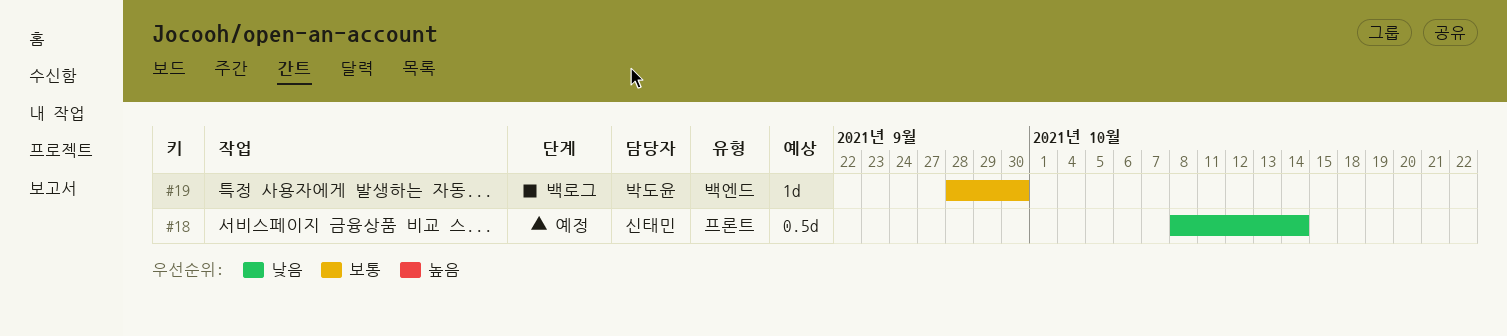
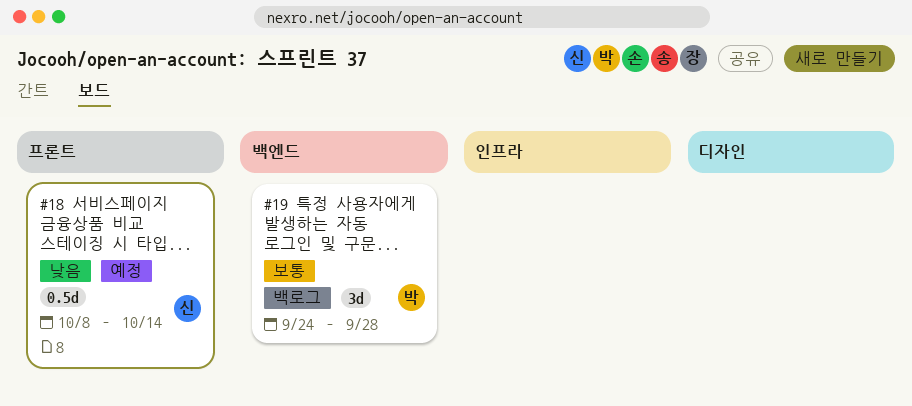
#19, estimate: 1d -> 3d
#19, start: Sep 28 -> Sep 24
#19, due: Sep 30 -> Sep 28

